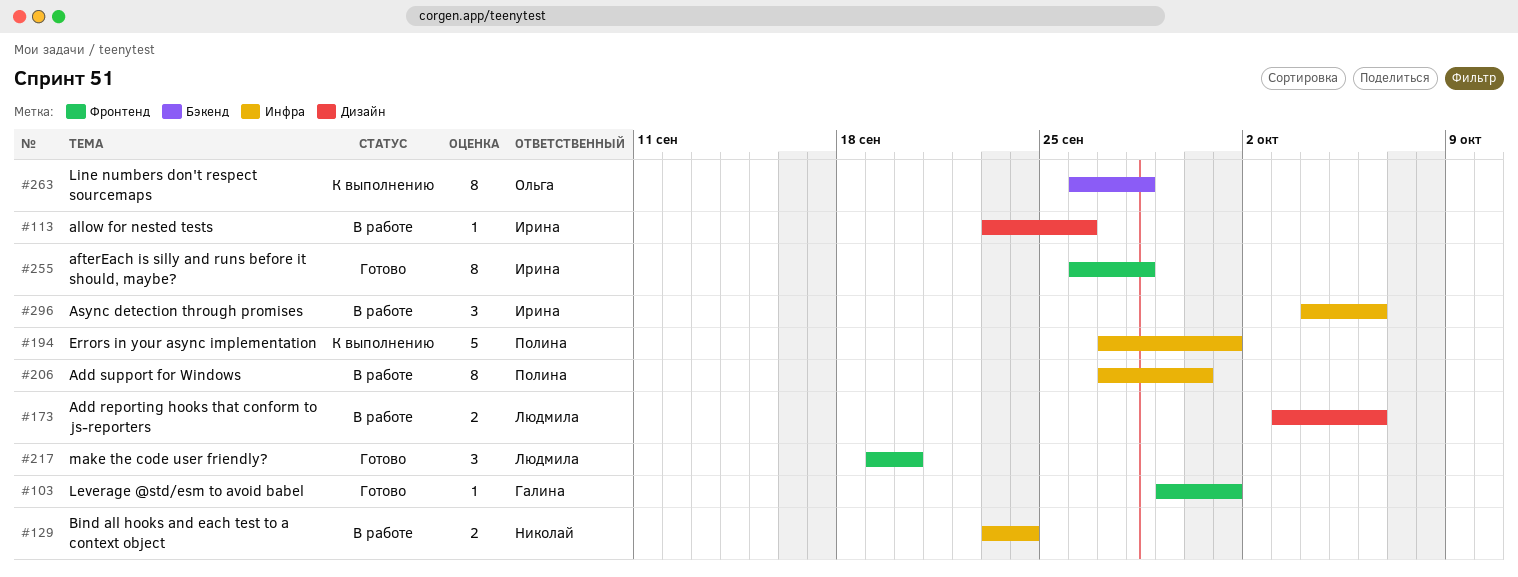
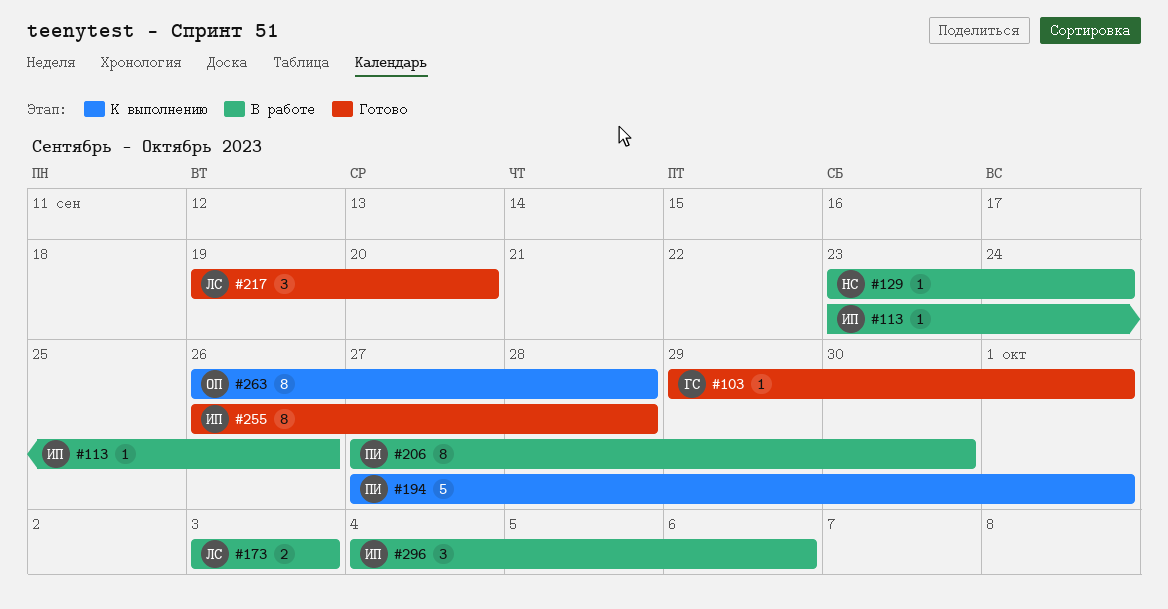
#129, estimate: 2 -> 1
#173, due: Oct 6 -> Oct 3

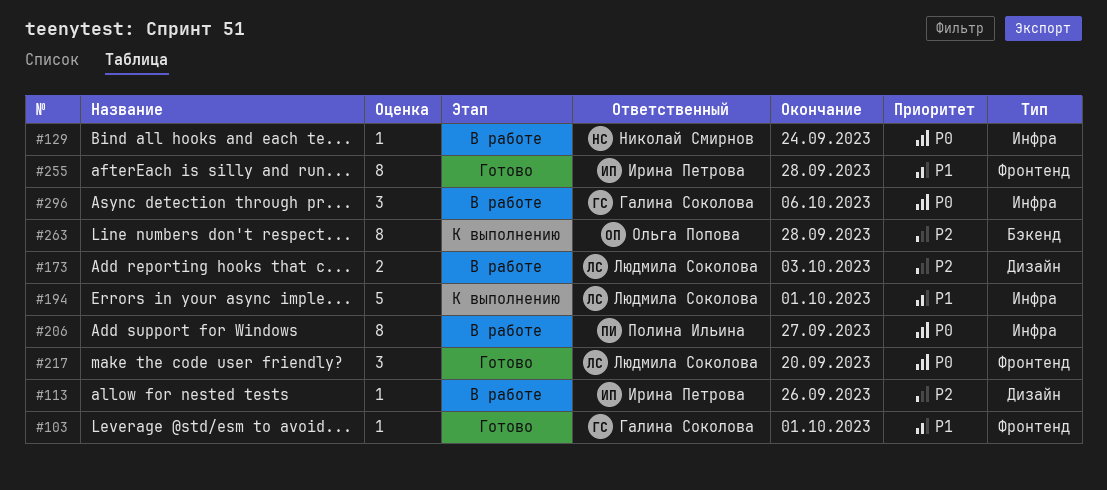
#194, owner: Полина Ильина -> Людмила Соколова
#206, due: Sep 30 -> Sep 27
#296, owner: Ирина Петрова -> Галина Соколова

